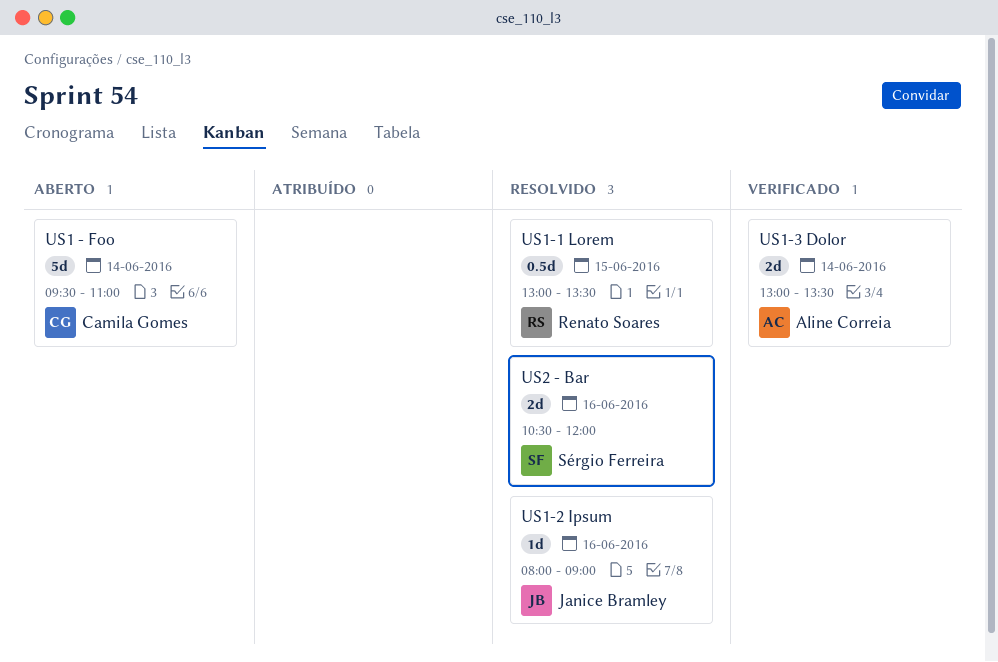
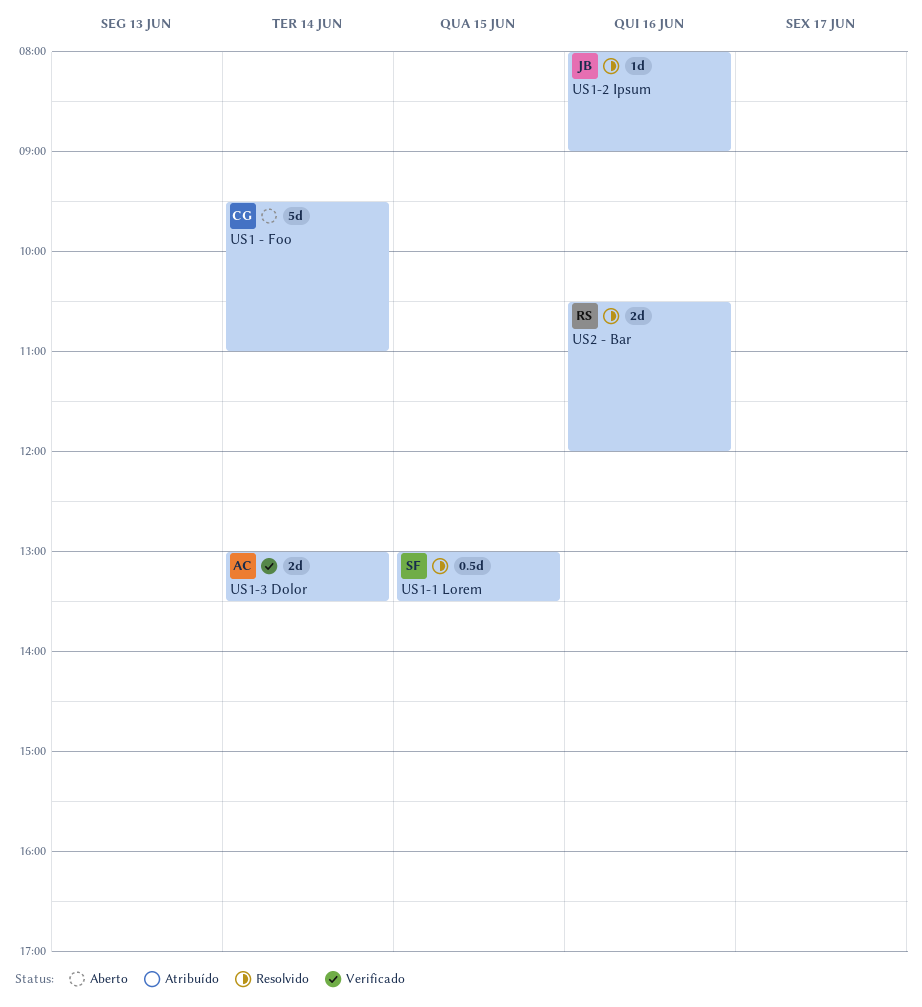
US1-1 Lorem, owner: Renato Soares -> Sérgio Ferreira
US2 - Bar, owner: Sérgio Ferreira -> Renato Soares

